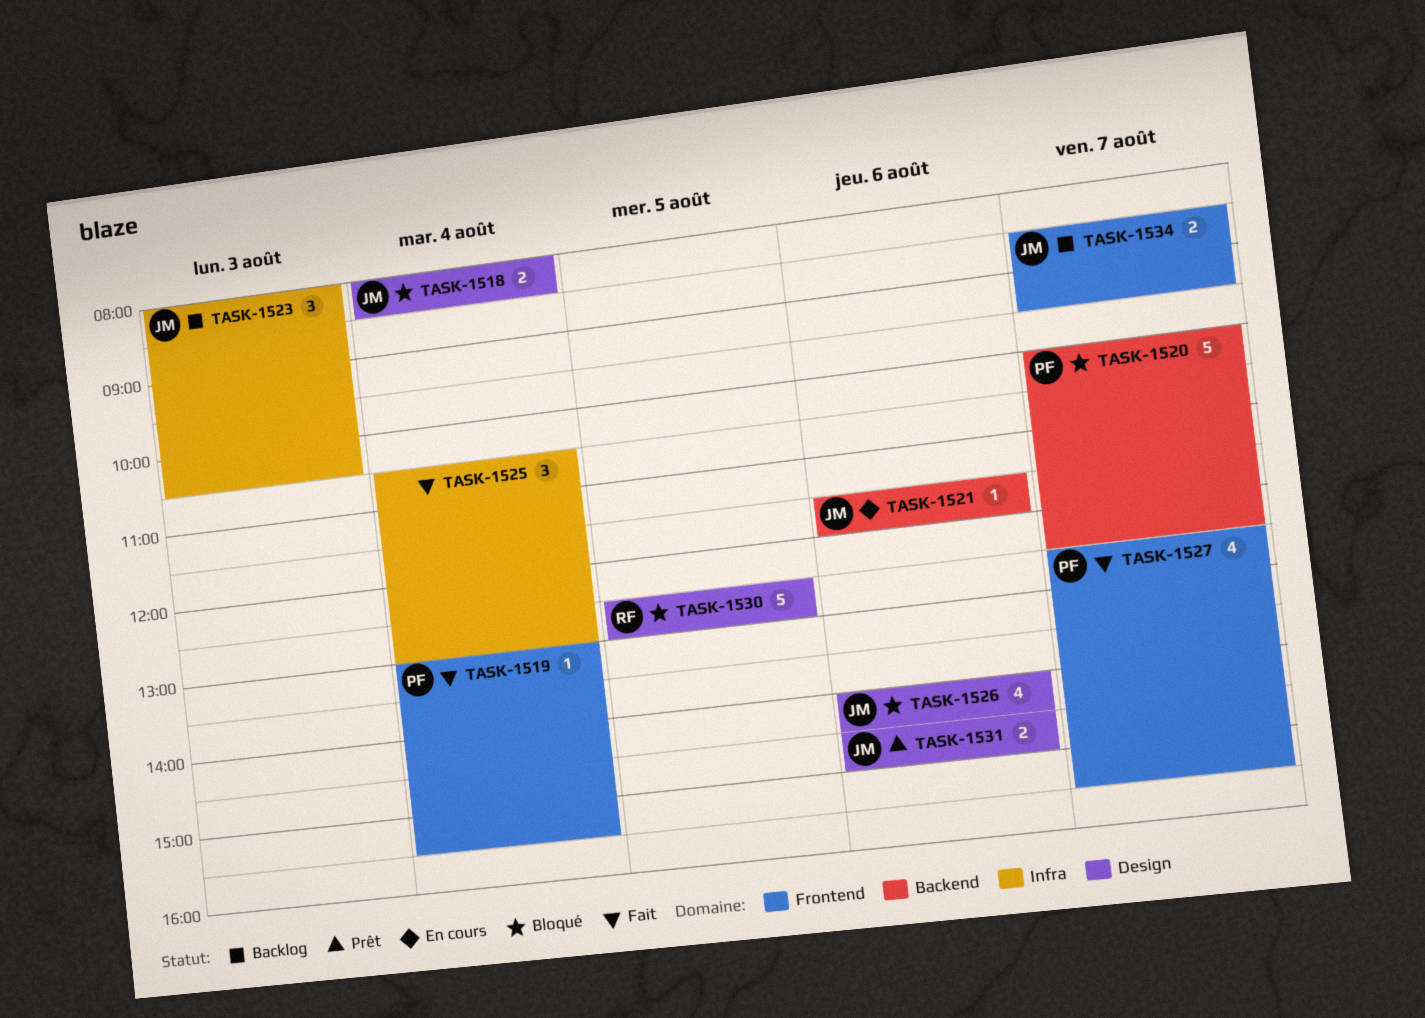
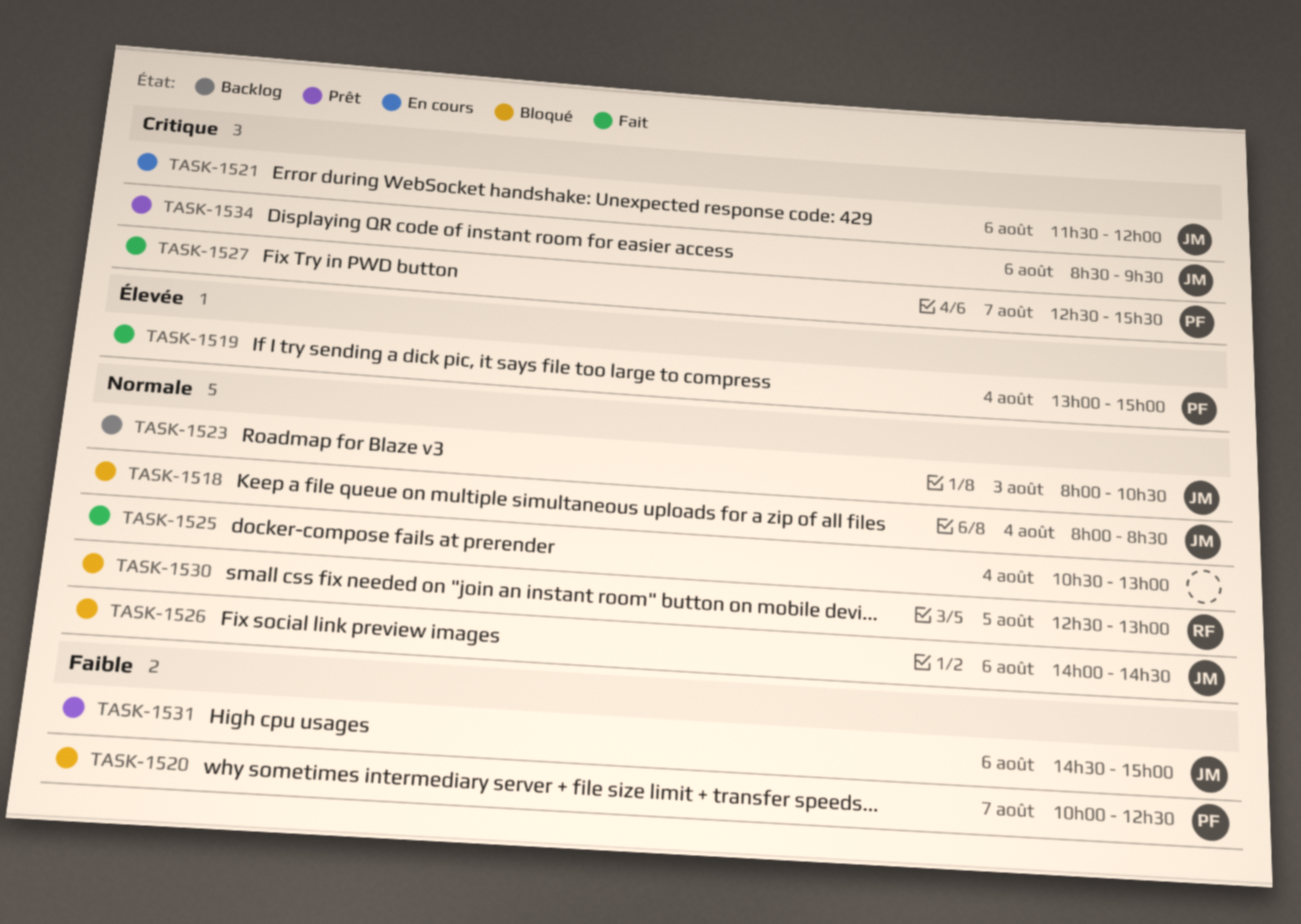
TASK-1519, ends: 15:30 -> 15:00
TASK-1534, status: Backlog -> Prêt
TASK-1534, day: Aug 7 -> Aug 6

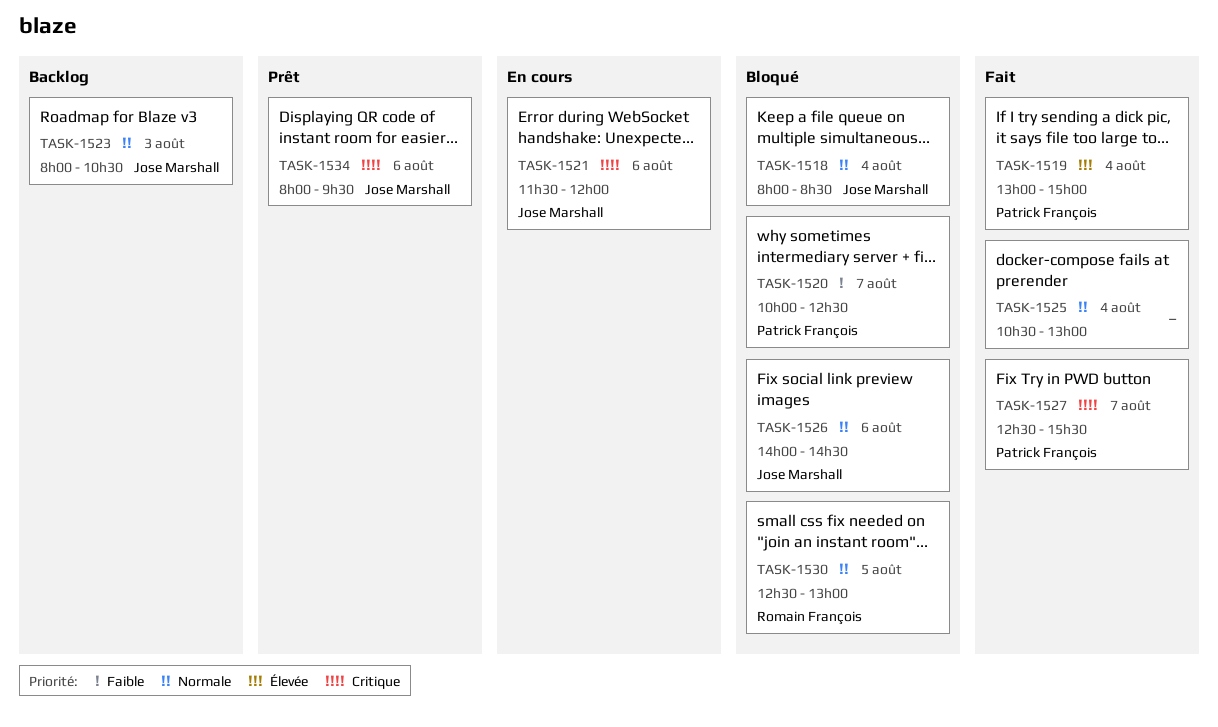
TASK-1531: present -> none
TASK-1534, begins: 08:30 -> 08:00

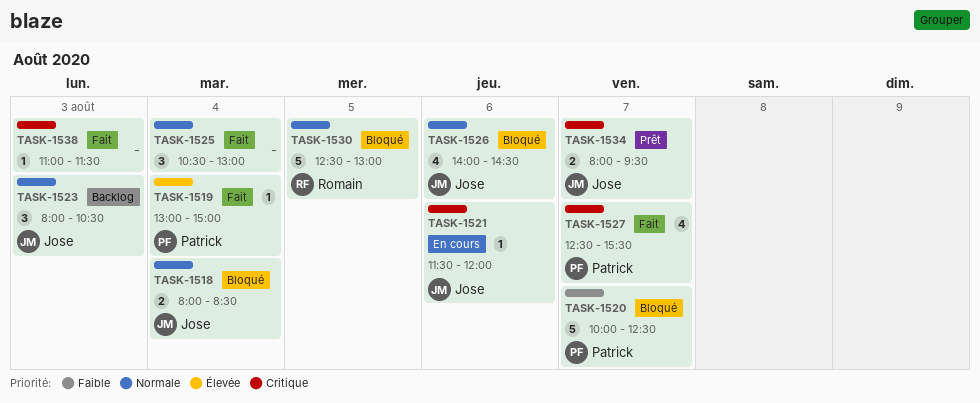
TASK-1534, day: Aug 6 -> Aug 7
TASK-1538: none -> present

